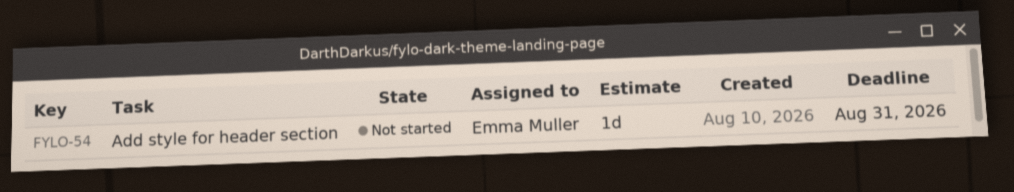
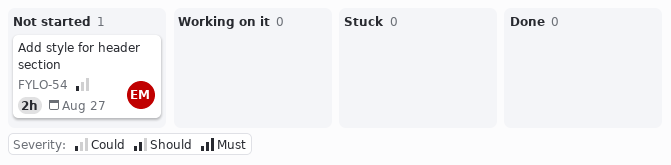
FYLO-54, estimate: 1d -> 2h
FYLO-54, due: Aug 31 -> Aug 27

